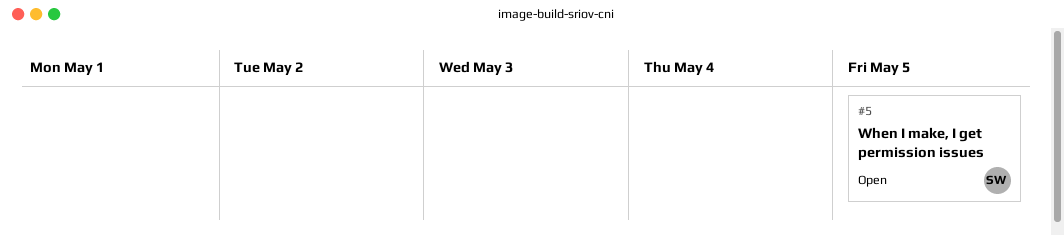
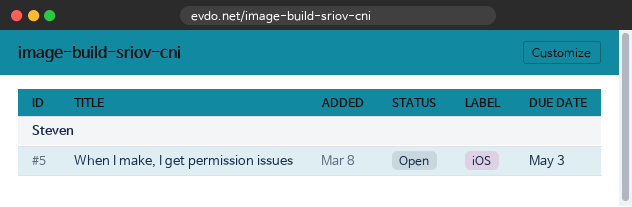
#5, due: May 5 -> May 3

